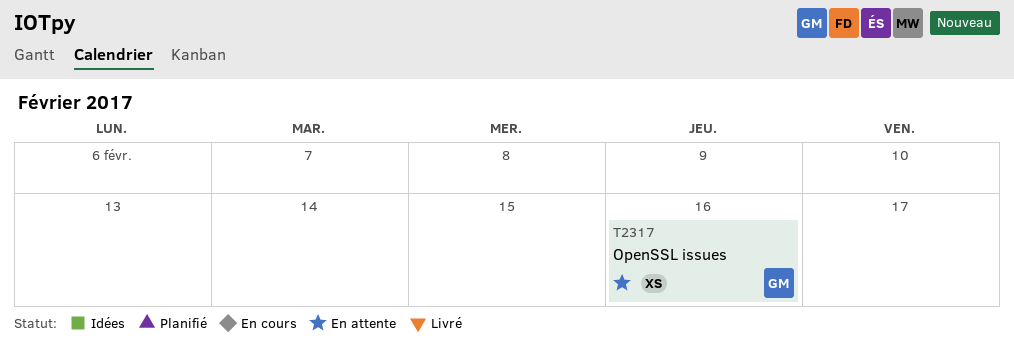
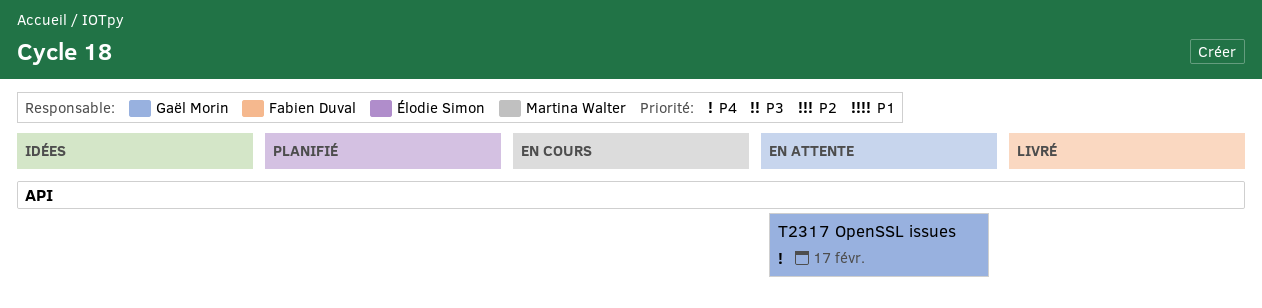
T2317, due: Feb 16 -> Feb 17

